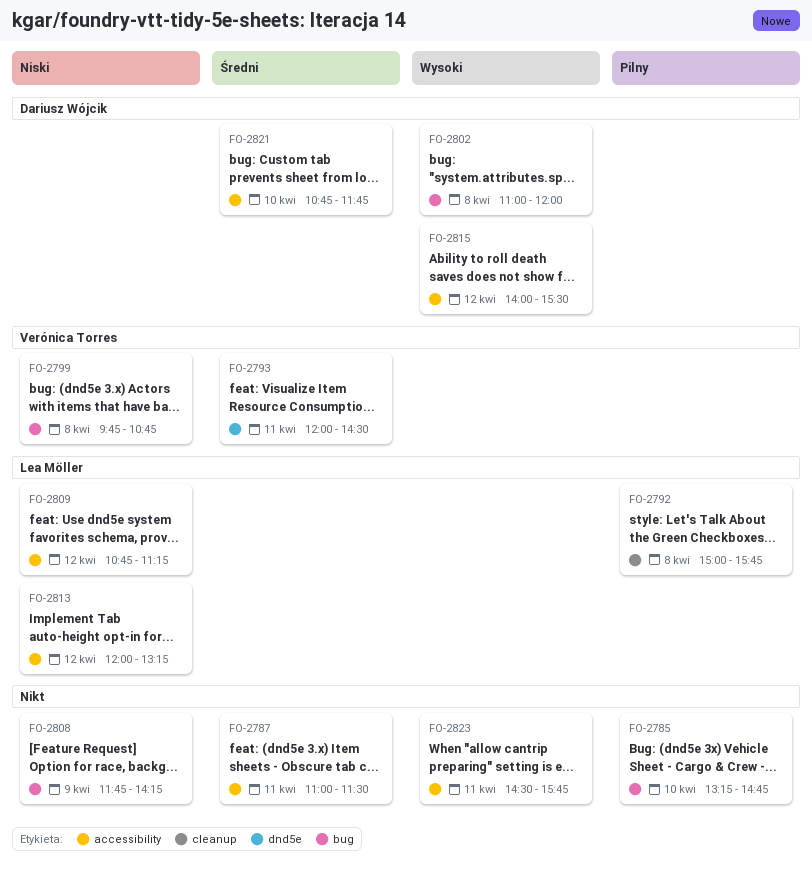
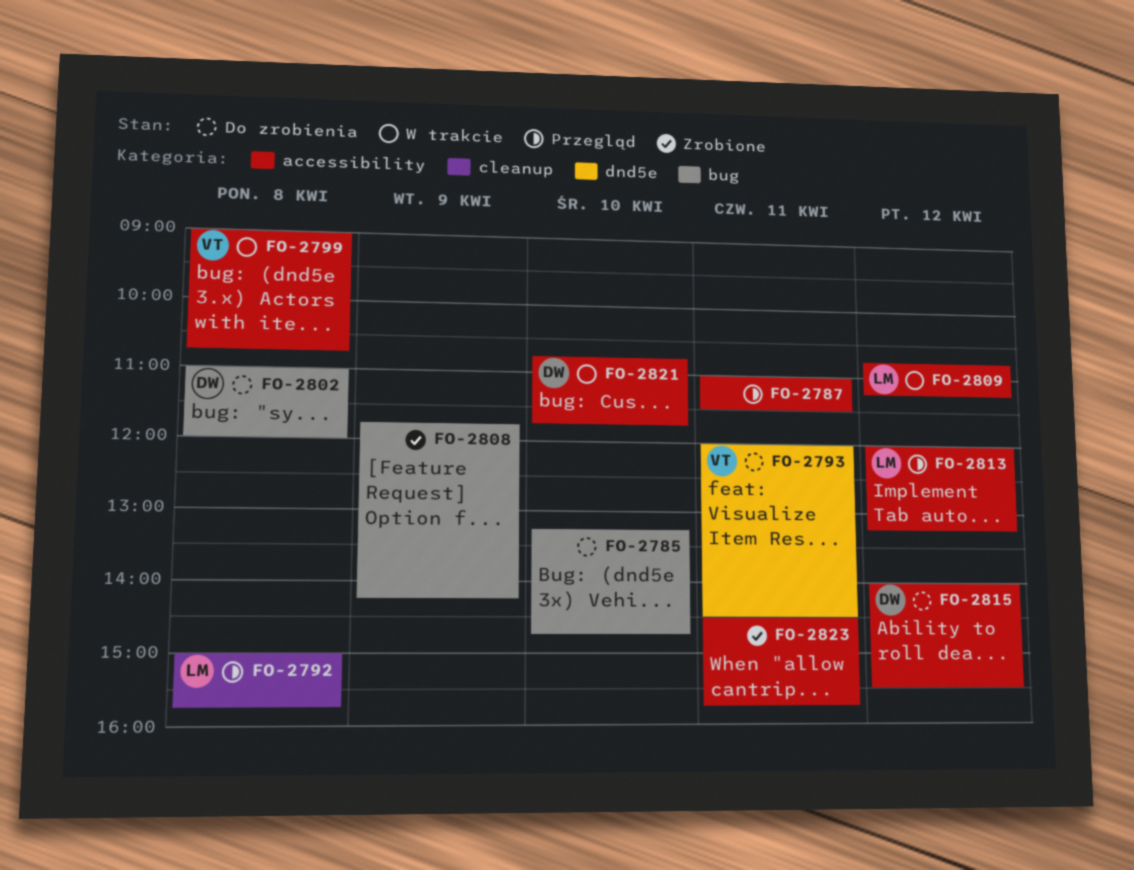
FO-2799, label: bug -> accessibility
FO-2799, begins: 09:45 -> 09:00

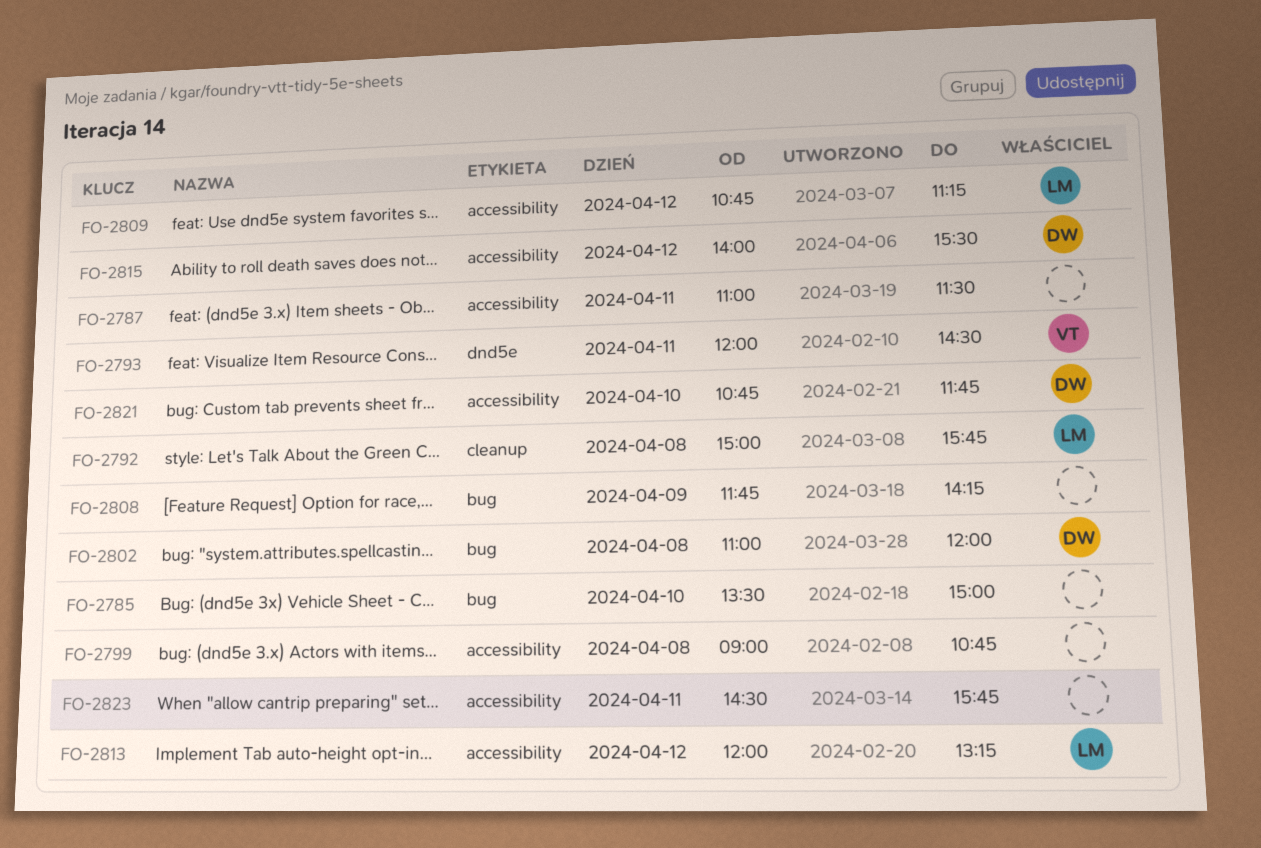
FO-2785, begins: 13:15 -> 13:30
FO-2785, ends: 14:45 -> 15:00
FO-2799, owner: VT -> none

